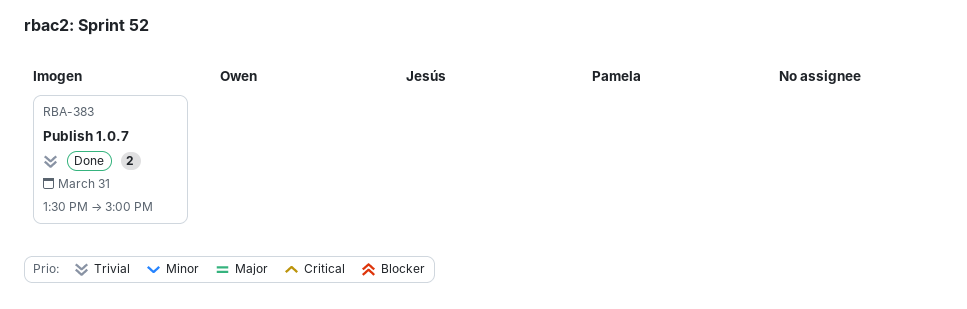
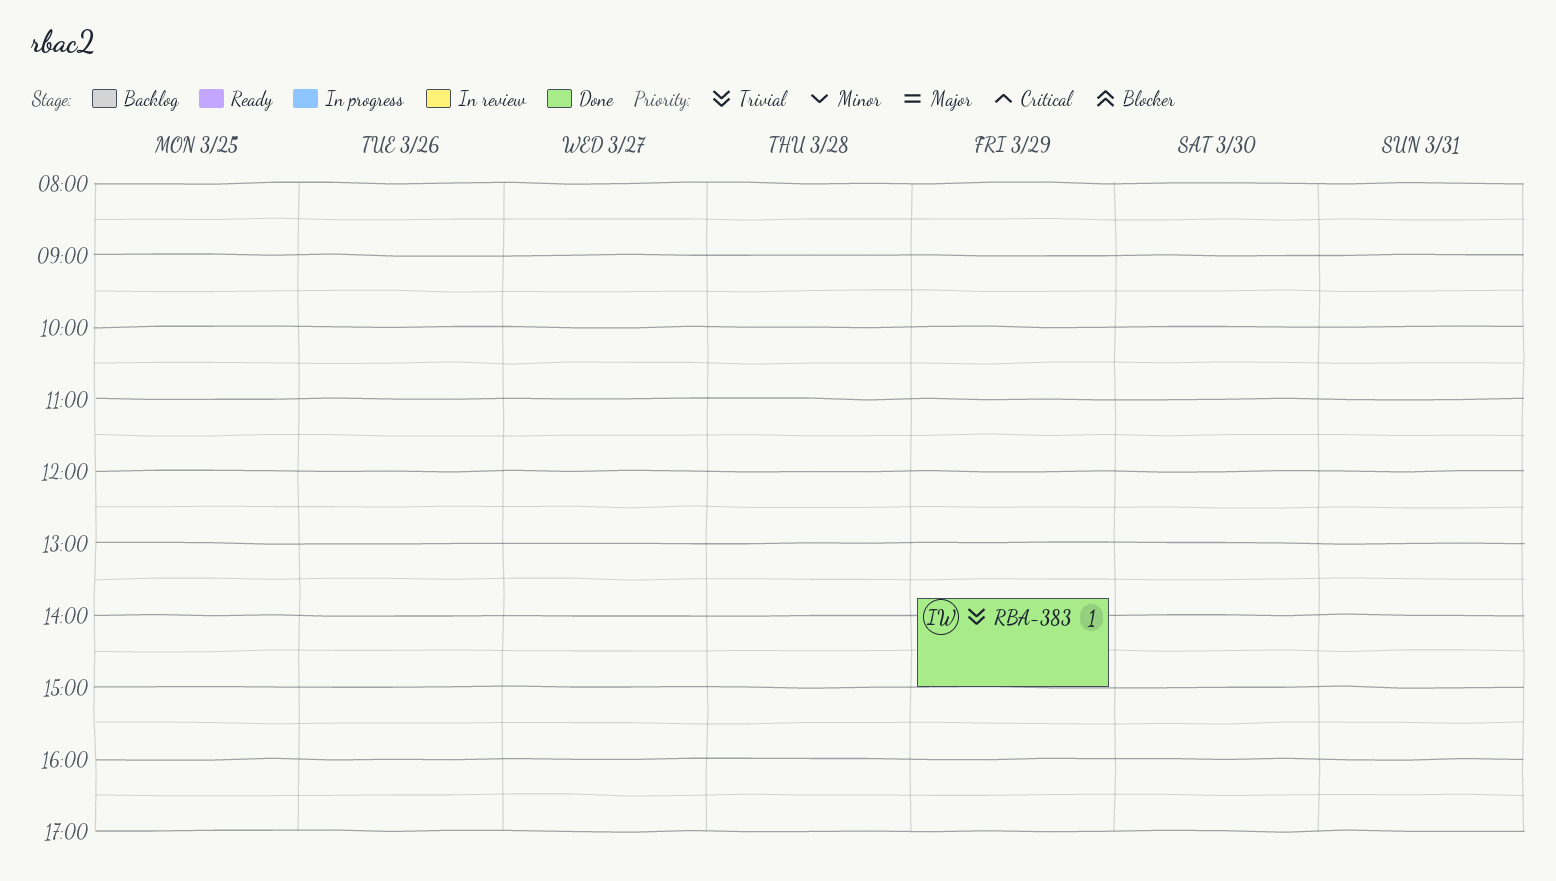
RBA-383, estimate: 2 -> 1
RBA-383, day: Mar 31 -> Mar 29
RBA-383, begins: 13:30 -> 13:45

